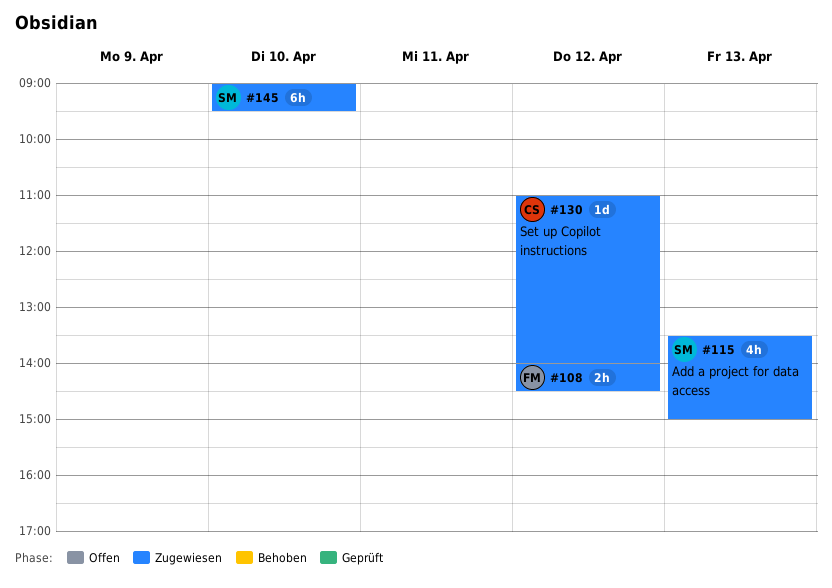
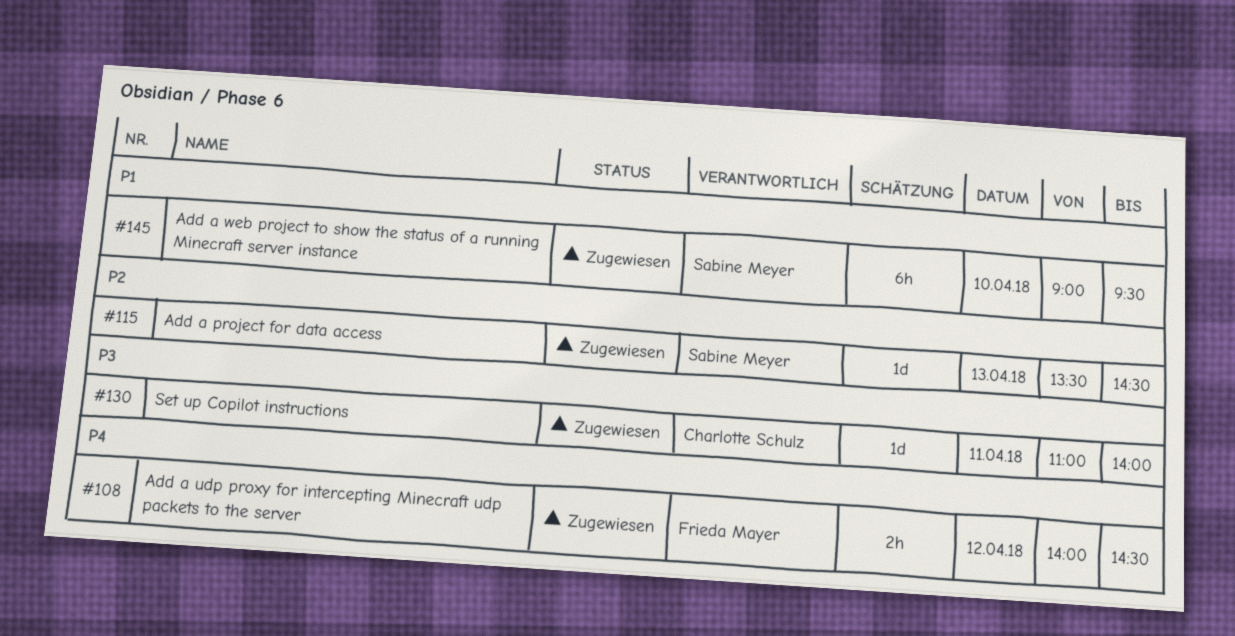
#115, estimate: 4h -> 1d
#115, ends: 15:00 -> 14:30
#130, day: Apr 12 -> Apr 11

